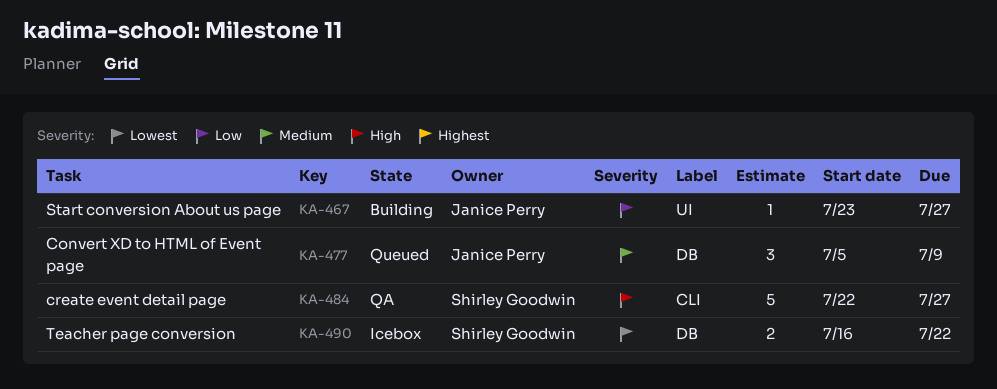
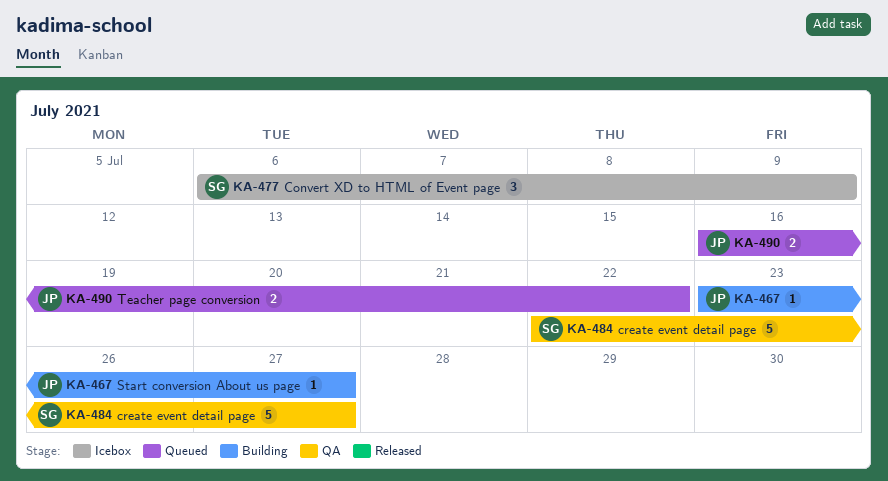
KA-477, status: Queued -> Icebox
KA-477, owner: Janice Perry -> Shirley Goodwin
KA-477, start: Jul 5 -> Jul 6
KA-490, status: Icebox -> Queued
KA-490, owner: Shirley Goodwin -> Janice Perry

